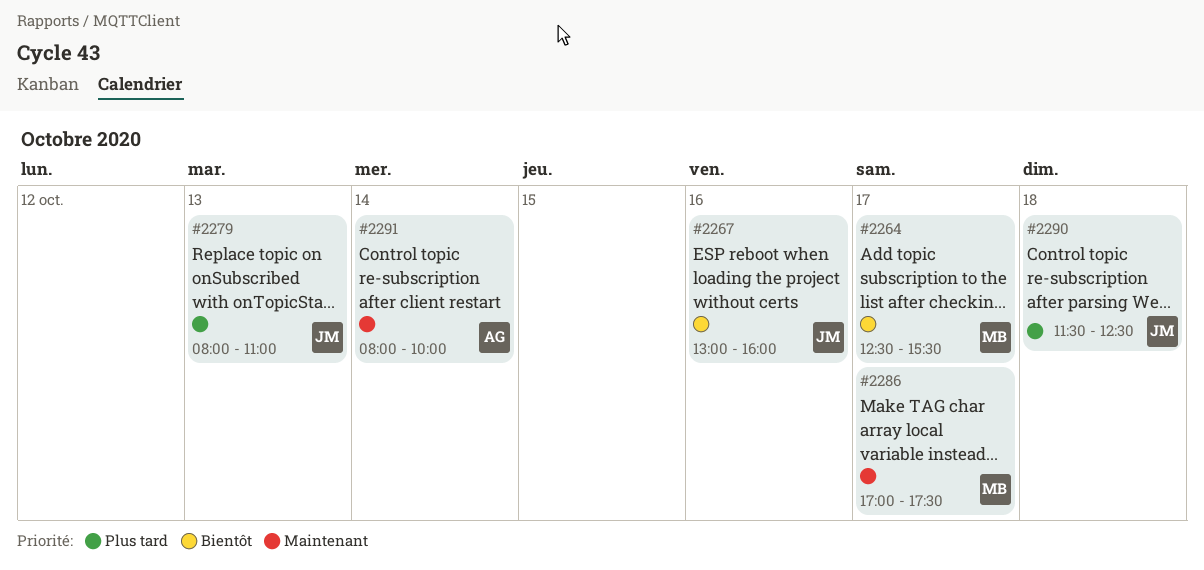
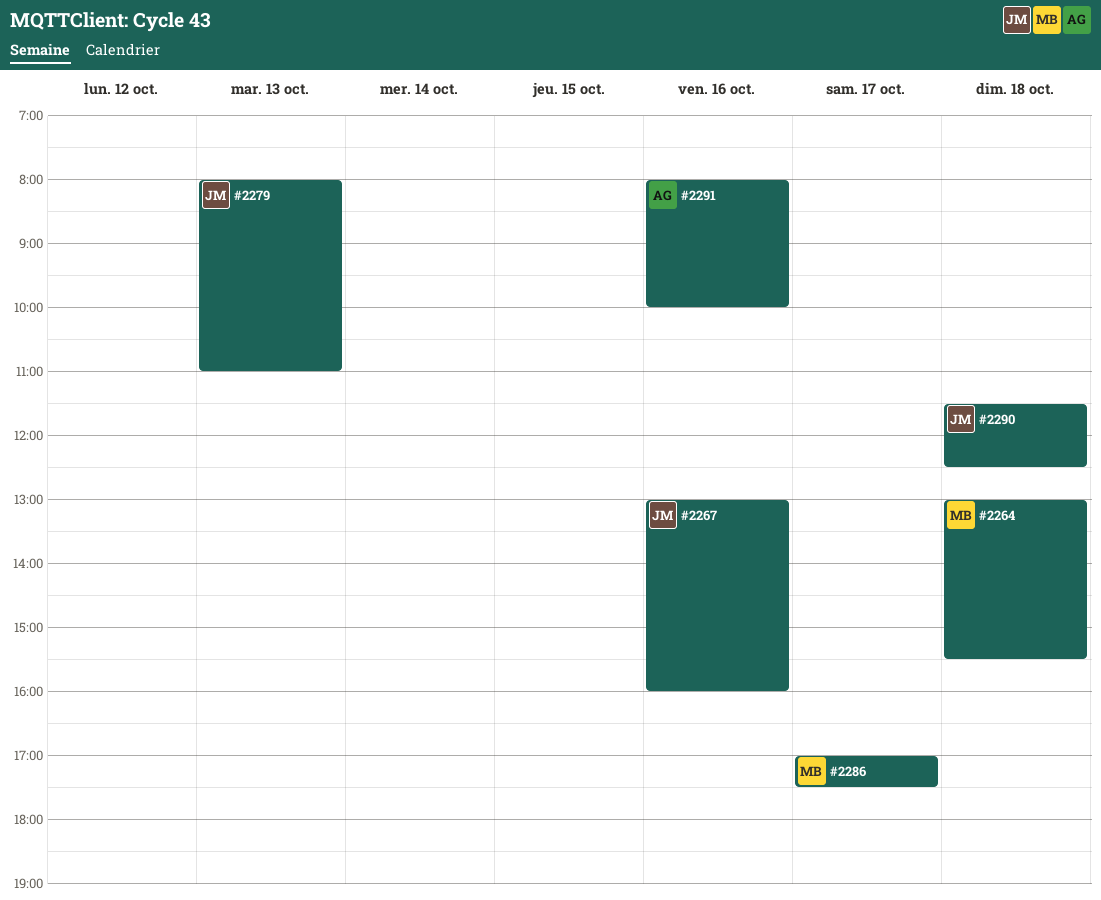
#2264, day: Oct 17 -> Oct 18
#2264, begins: 12:30 -> 13:00
#2291, day: Oct 14 -> Oct 16

